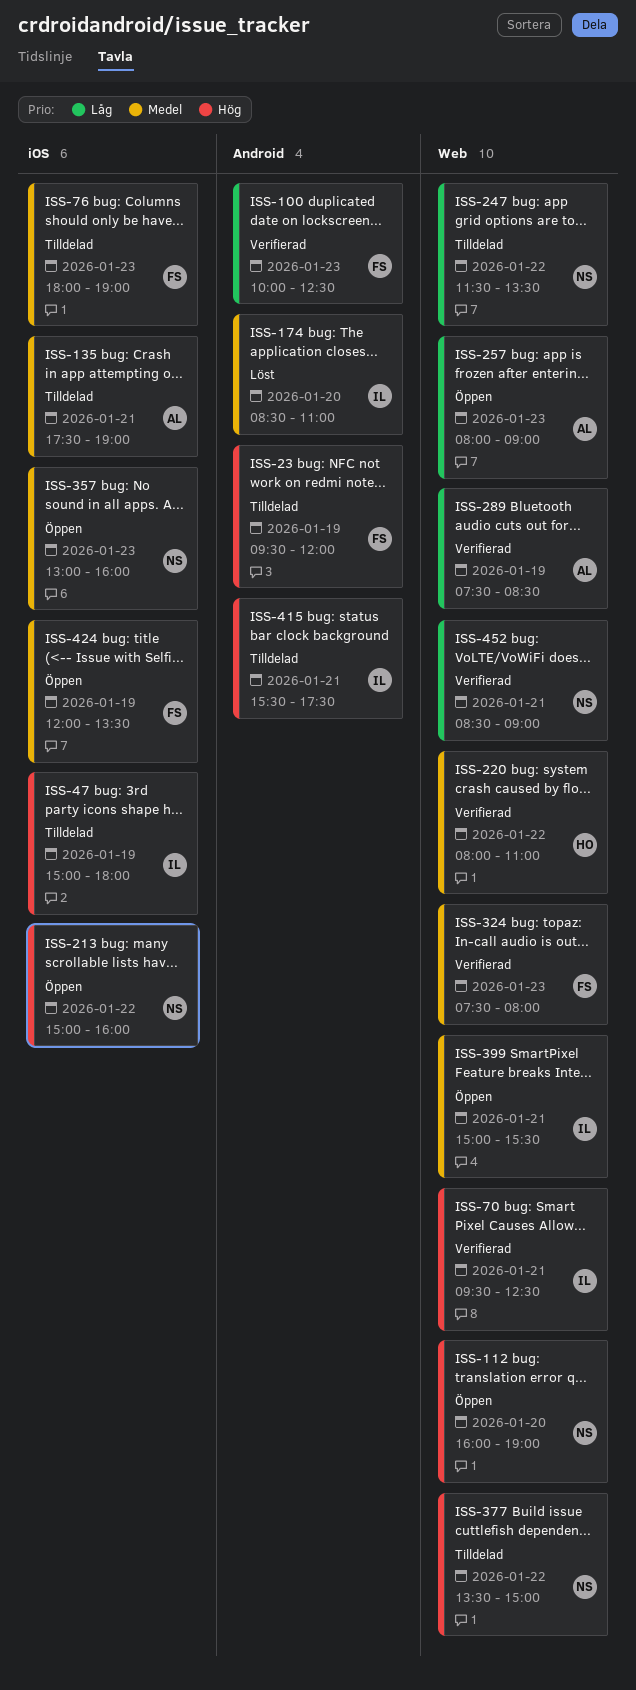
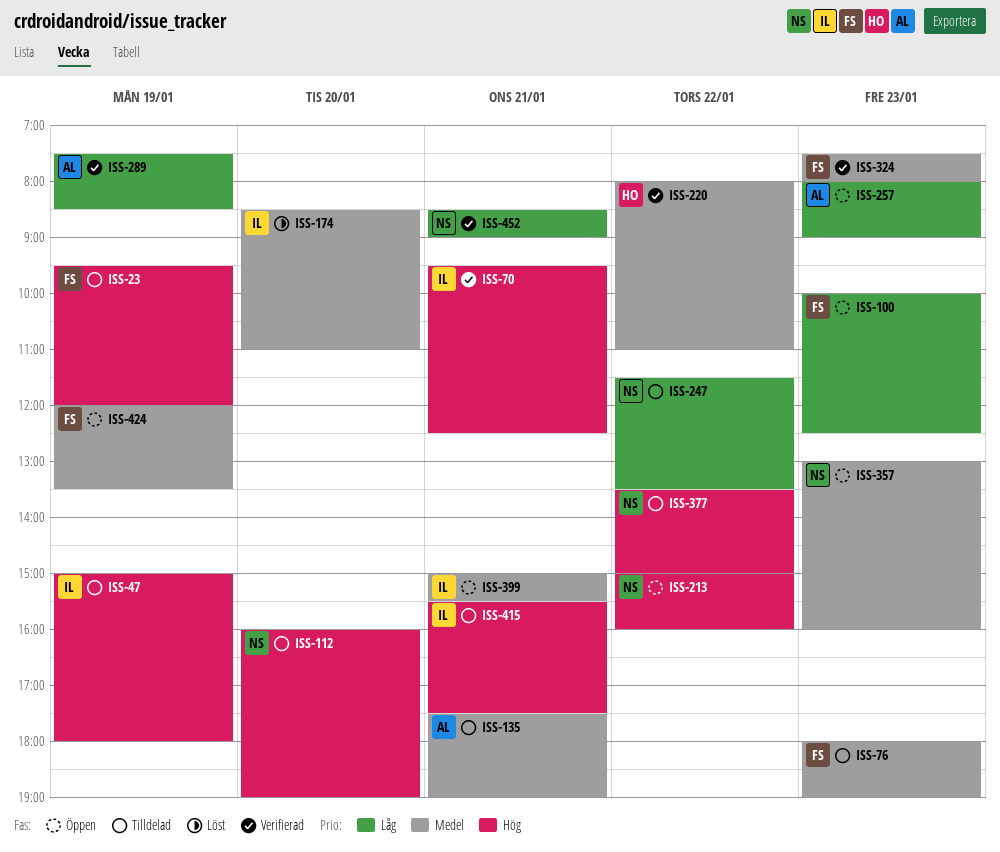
ISS-100, status: Verifierad -> Öppen
ISS-112, status: Öppen -> Tilldelad

